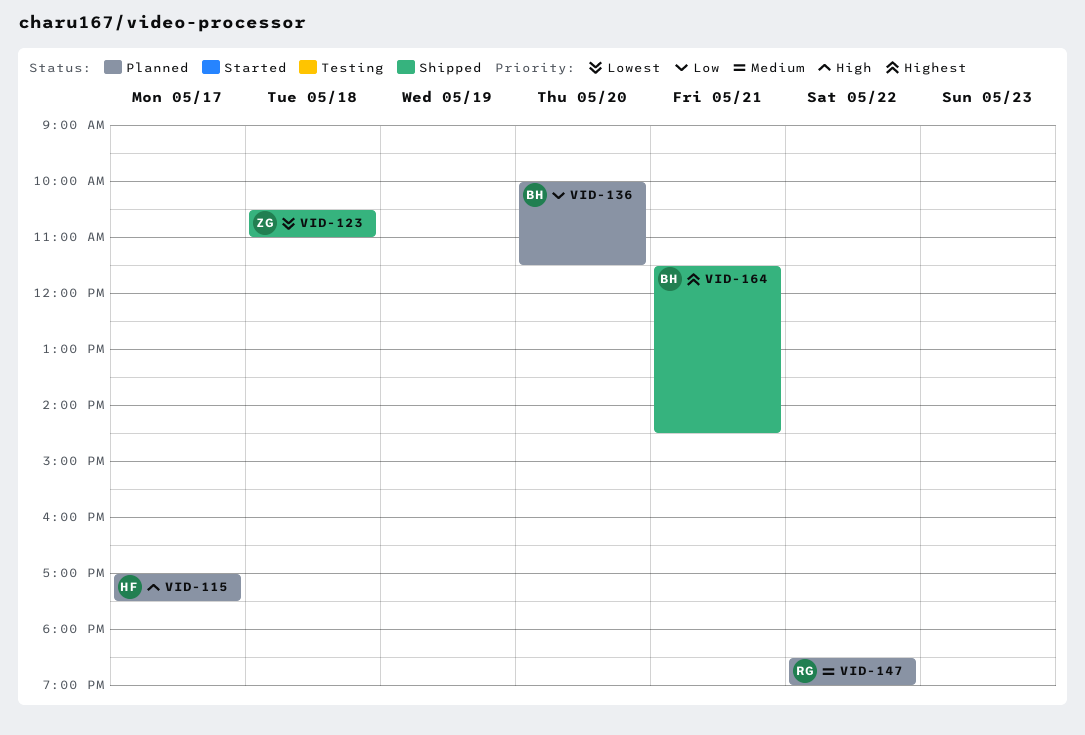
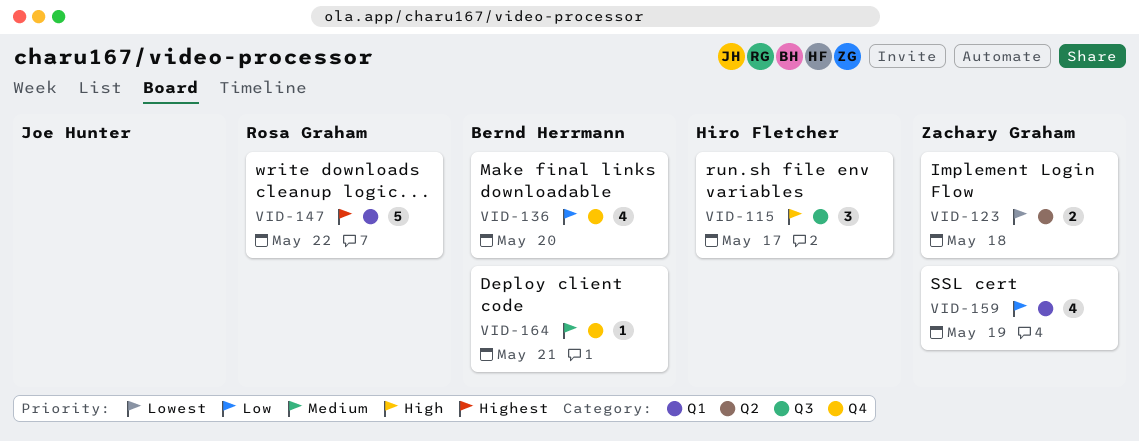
VID-147, priority: Medium -> Highest
VID-159: none -> present
VID-164, priority: Highest -> Medium

